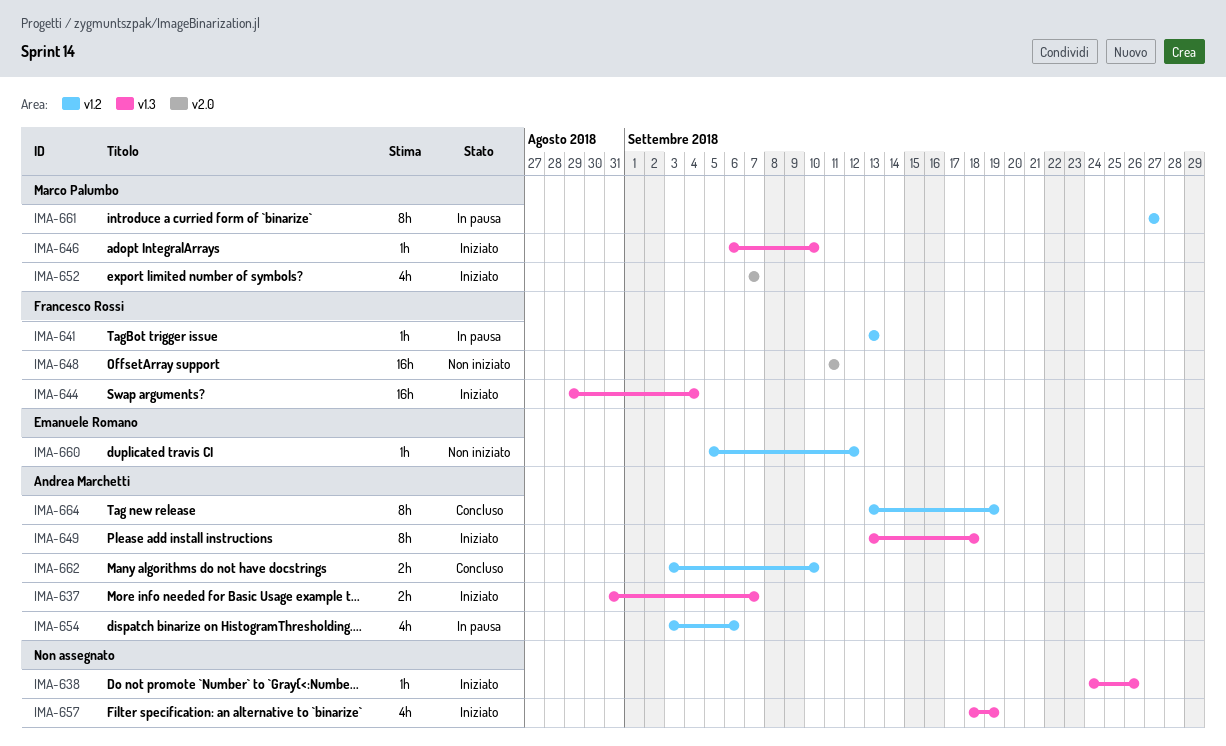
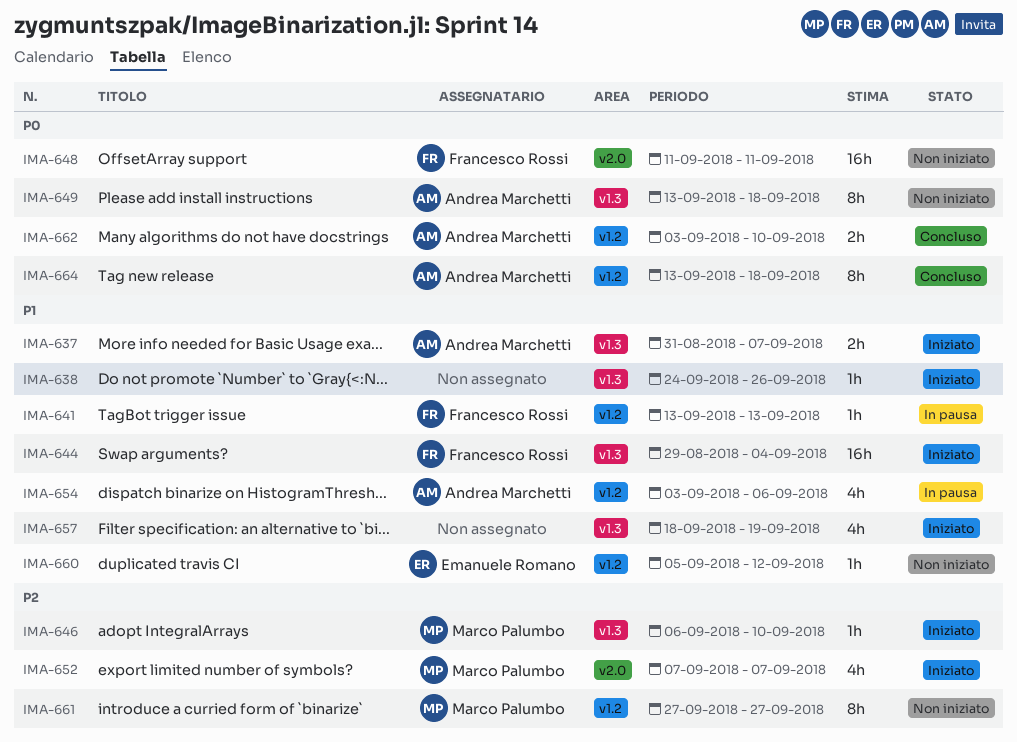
IMA-649, status: Iniziato -> Non iniziato
IMA-661, status: In pausa -> Non iniziato
IMA-664, due: Sep 19 -> Sep 18

